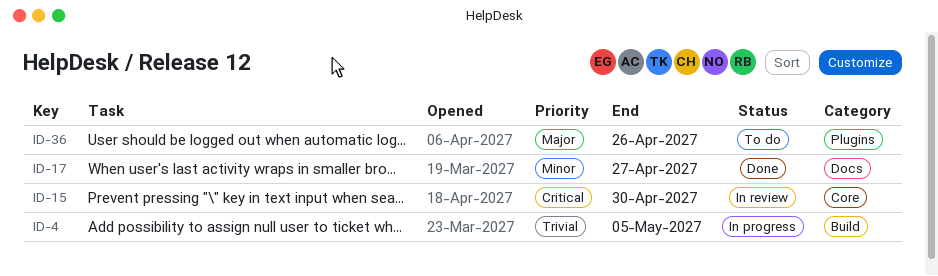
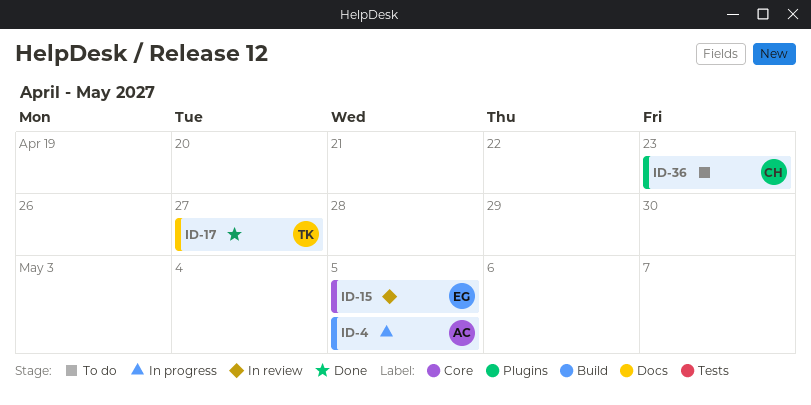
ID-15, due: Apr 30 -> May 5
ID-36, due: Apr 26 -> Apr 23

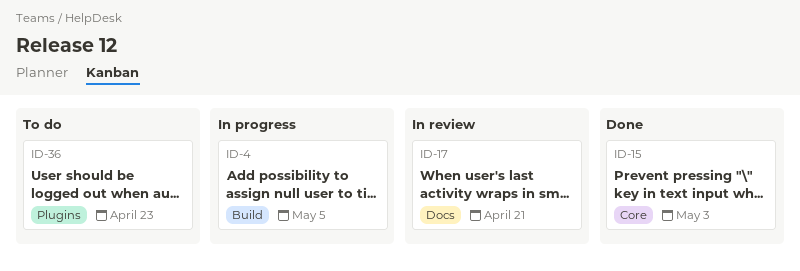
ID-15, status: In review -> Done
ID-15, due: May 5 -> May 3
ID-17, status: Done -> In review
ID-17, due: Apr 27 -> Apr 21

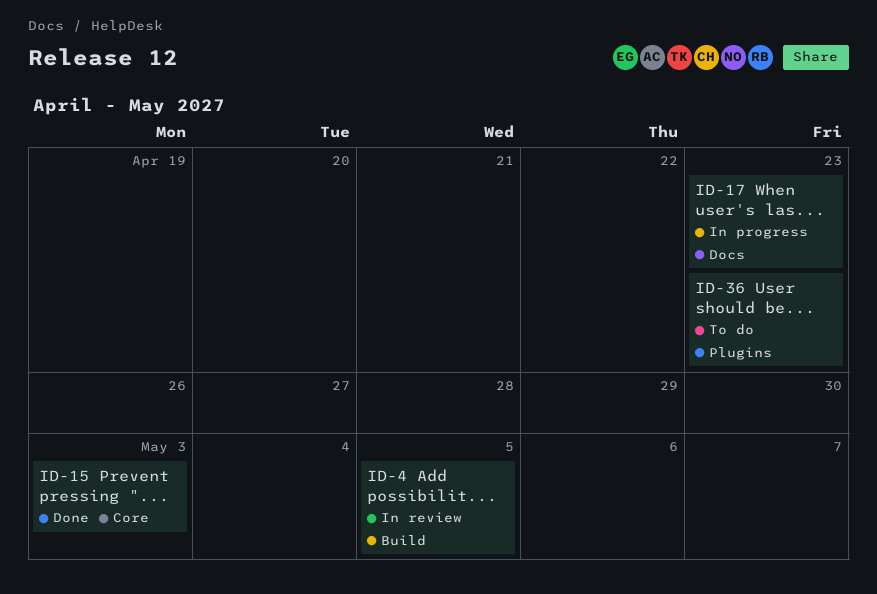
ID-4, status: In progress -> In review
ID-17, status: In review -> In progress
ID-17, due: Apr 21 -> Apr 23

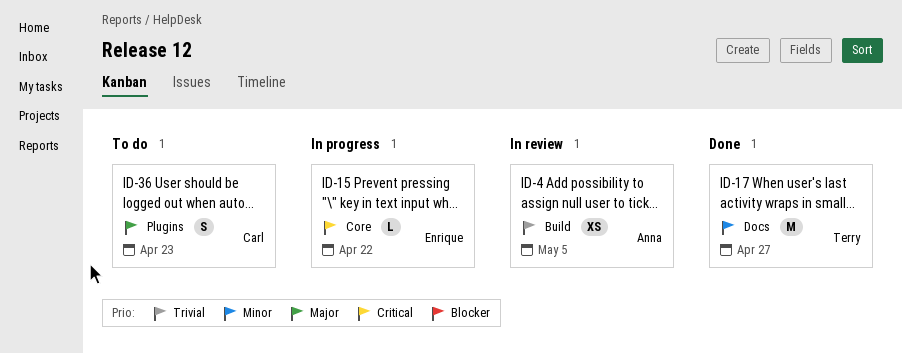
ID-15, status: Done -> In progress
ID-15, due: May 3 -> Apr 22
ID-17, status: In progress -> Done
ID-17, due: Apr 23 -> Apr 27

